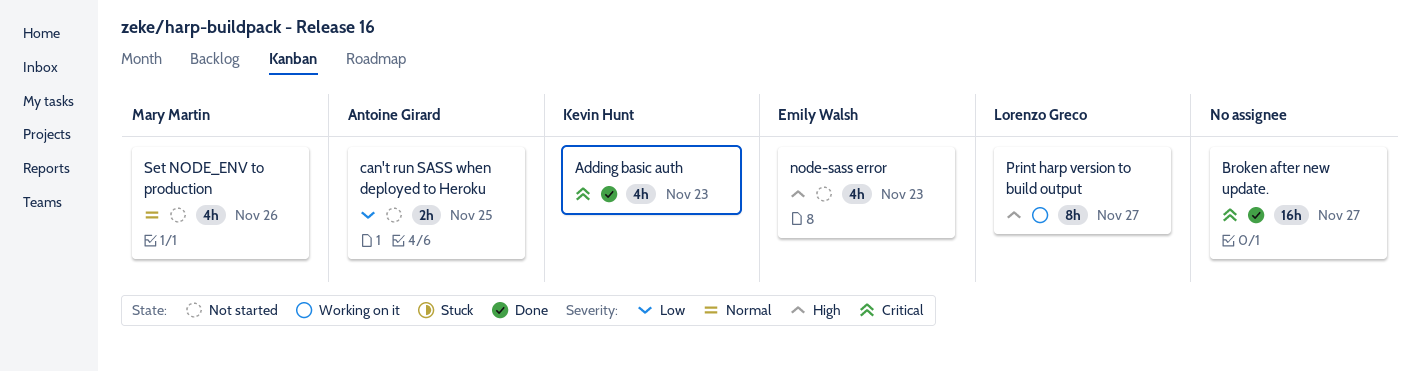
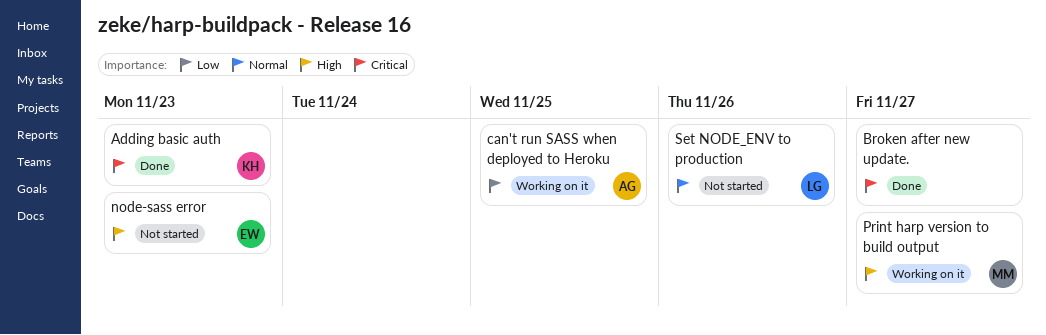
can't run SASS when deployed to Heroku, status: Not started -> Working on it
Print harp version to build output, owner: Lorenzo Greco -> Mary Martin
Set NODE_ENV to production, owner: Mary Martin -> Lorenzo Greco

